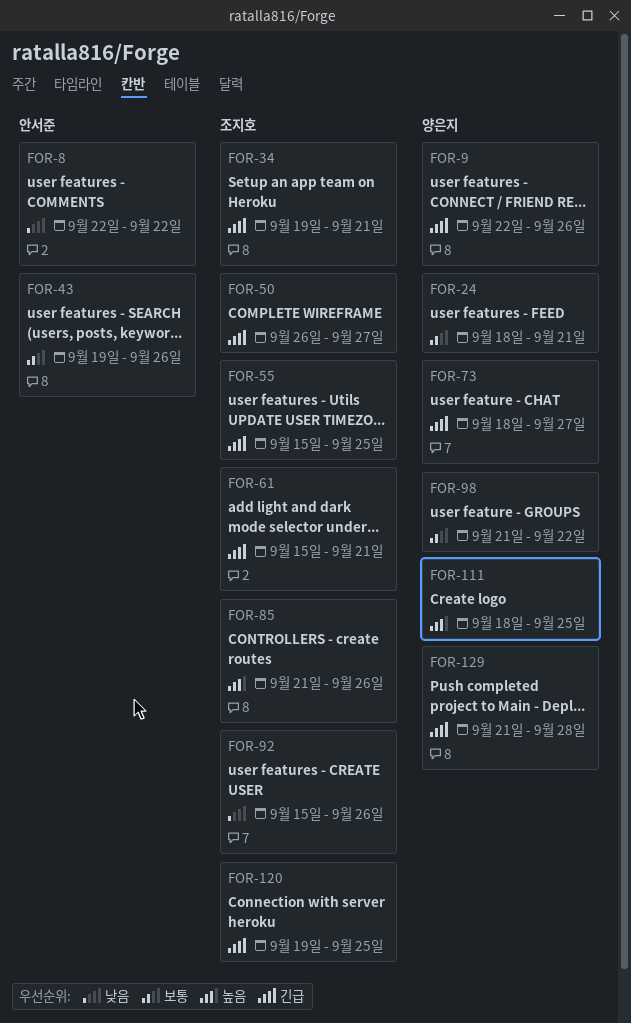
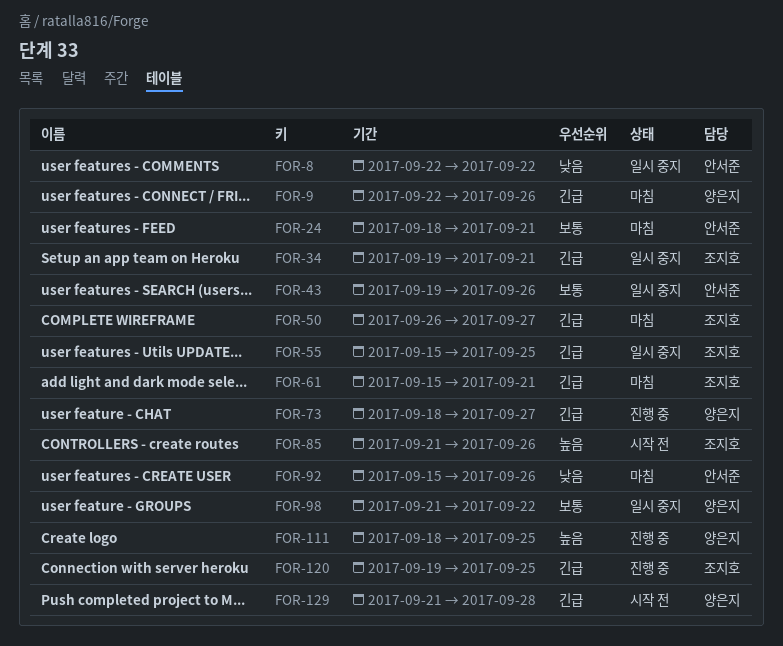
FOR-24, owner: 양은지 -> 안서준
FOR-92, owner: 조지호 -> 안서준

